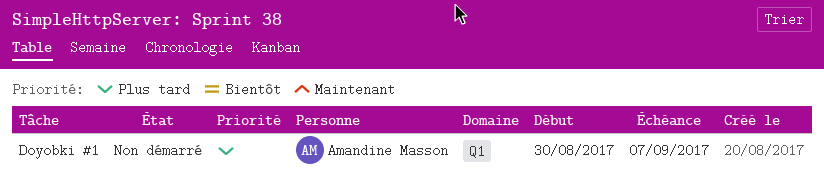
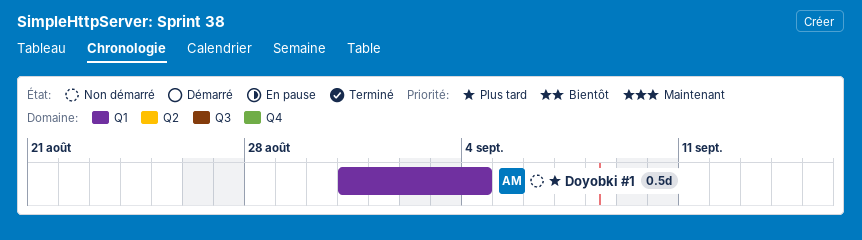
Doyobki #1, start: Aug 30 -> Aug 31
Doyobki #1, due: Sep 7 -> Sep 4

